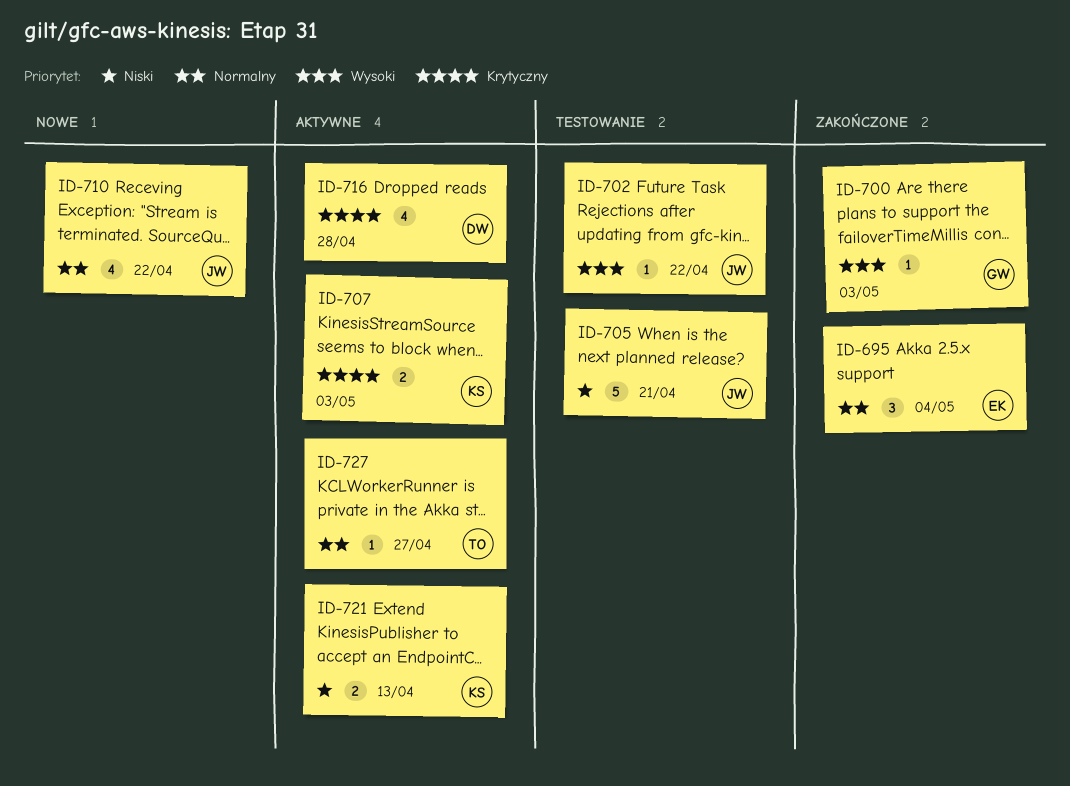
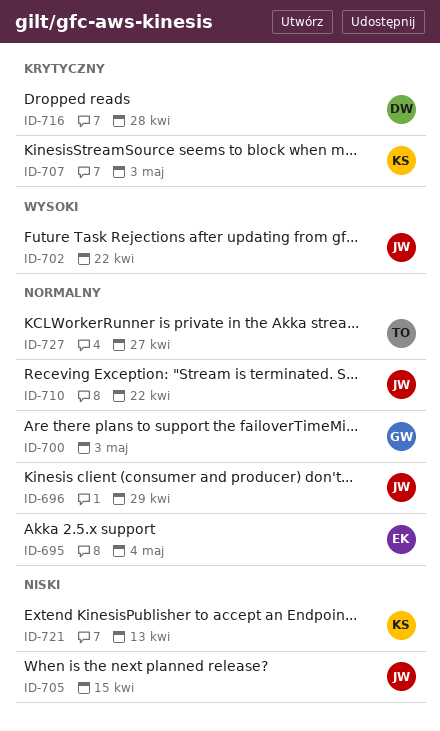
ID-696: none -> present
ID-700, priority: Wysoki -> Normalny
ID-705, due: Apr 21 -> Apr 15

